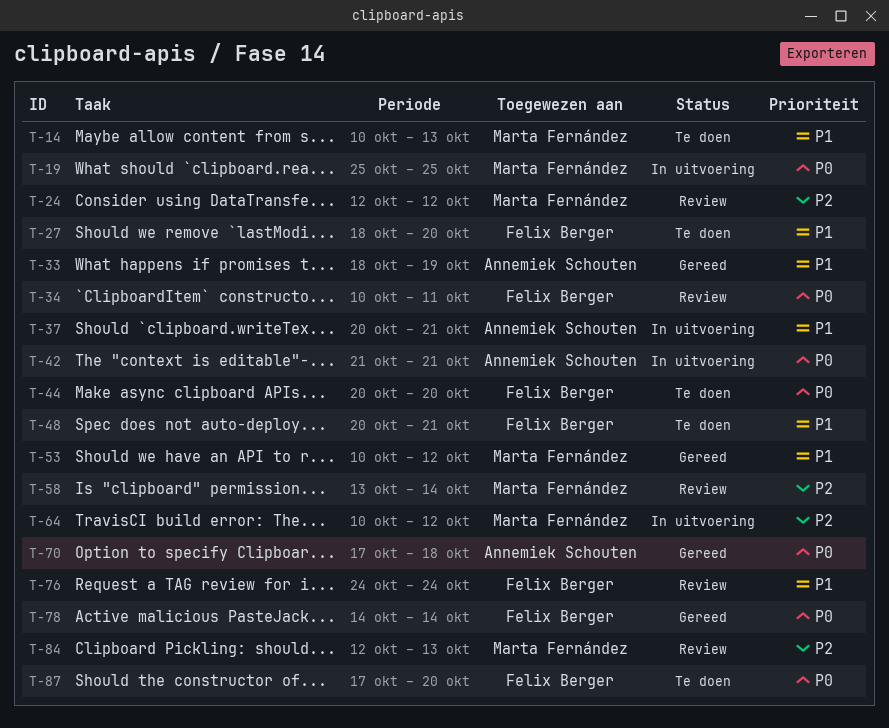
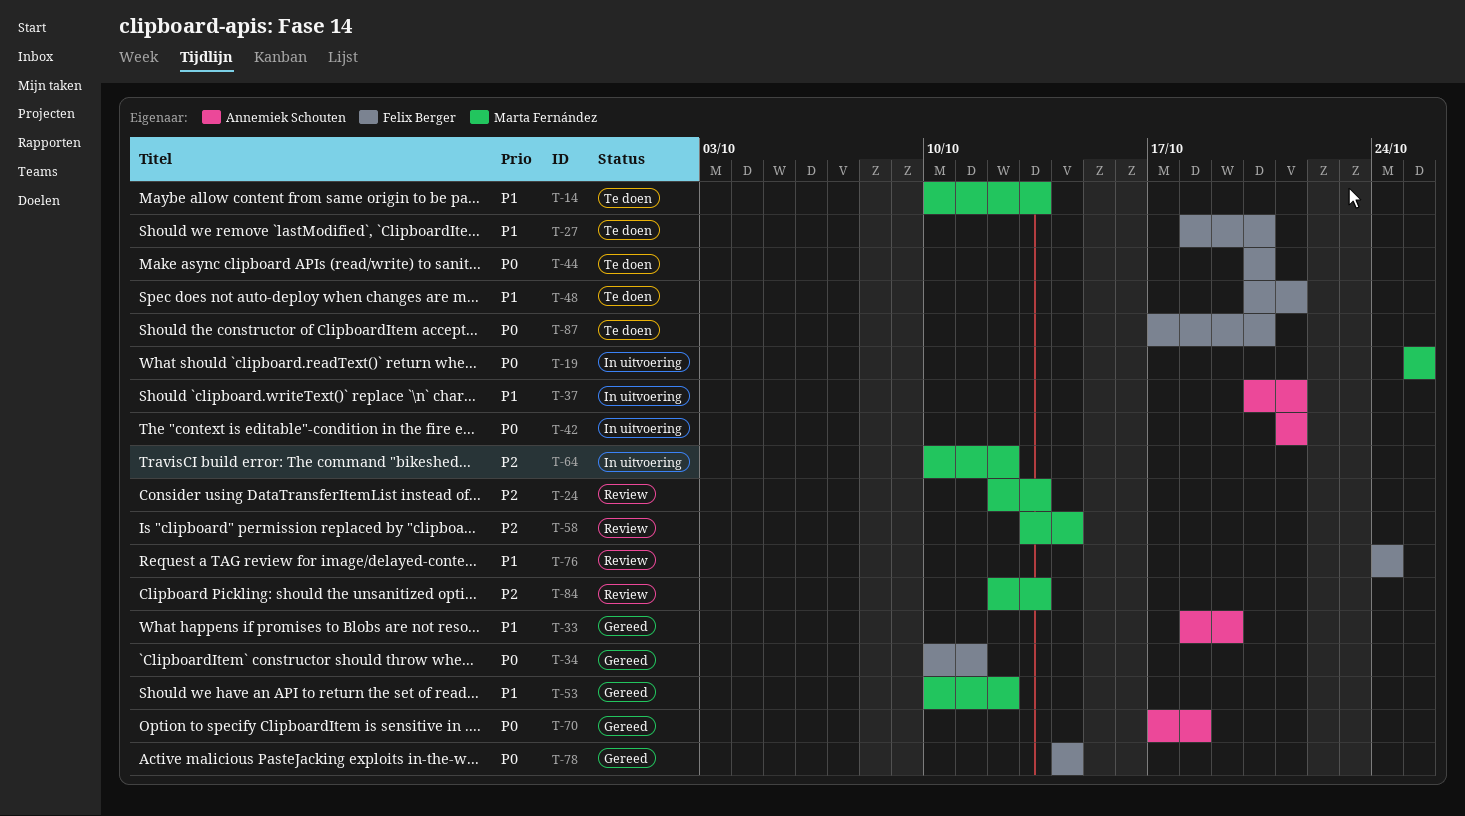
T-24, due: Oct 12 -> Oct 13
T-34, status: Review -> Gereed

